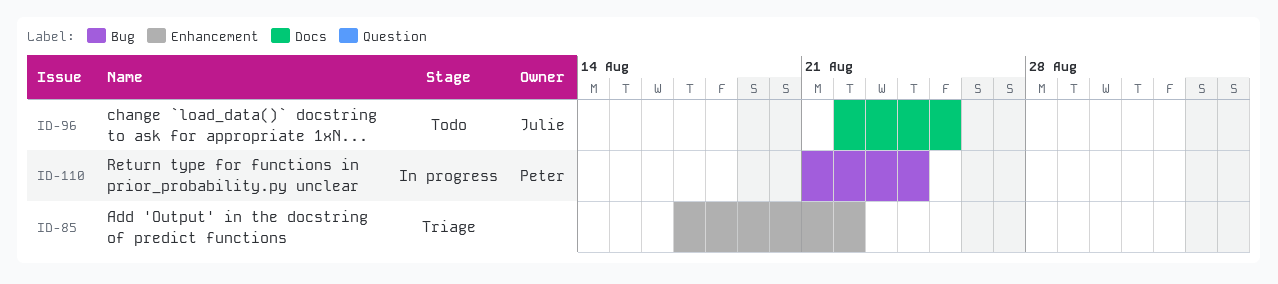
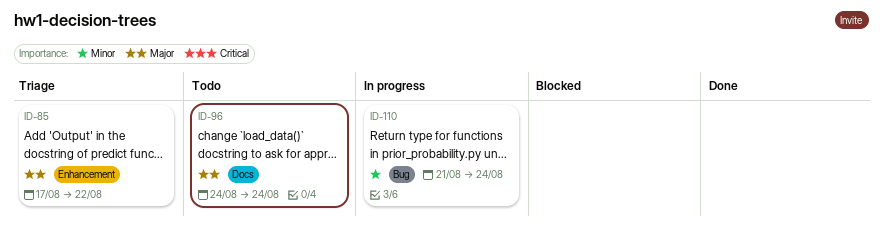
ID-96, start: Aug 22 -> Aug 24
ID-96, due: Aug 25 -> Aug 24

